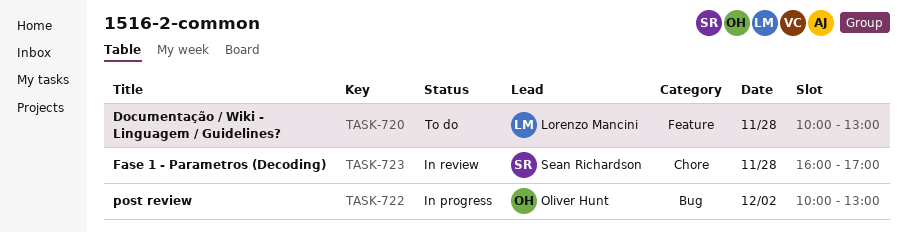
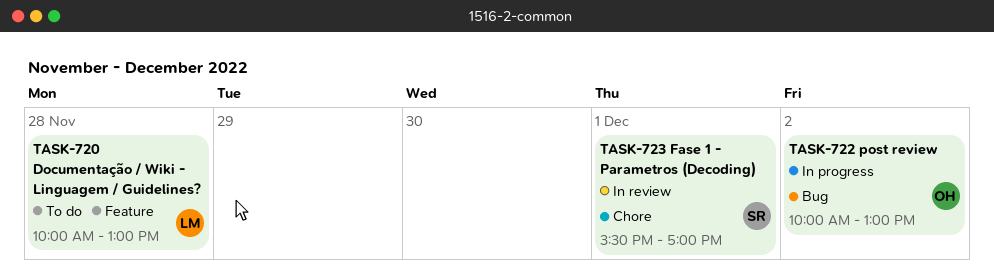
TASK-723, day: Nov 28 -> Dec 1
TASK-723, begins: 16:00 -> 15:30

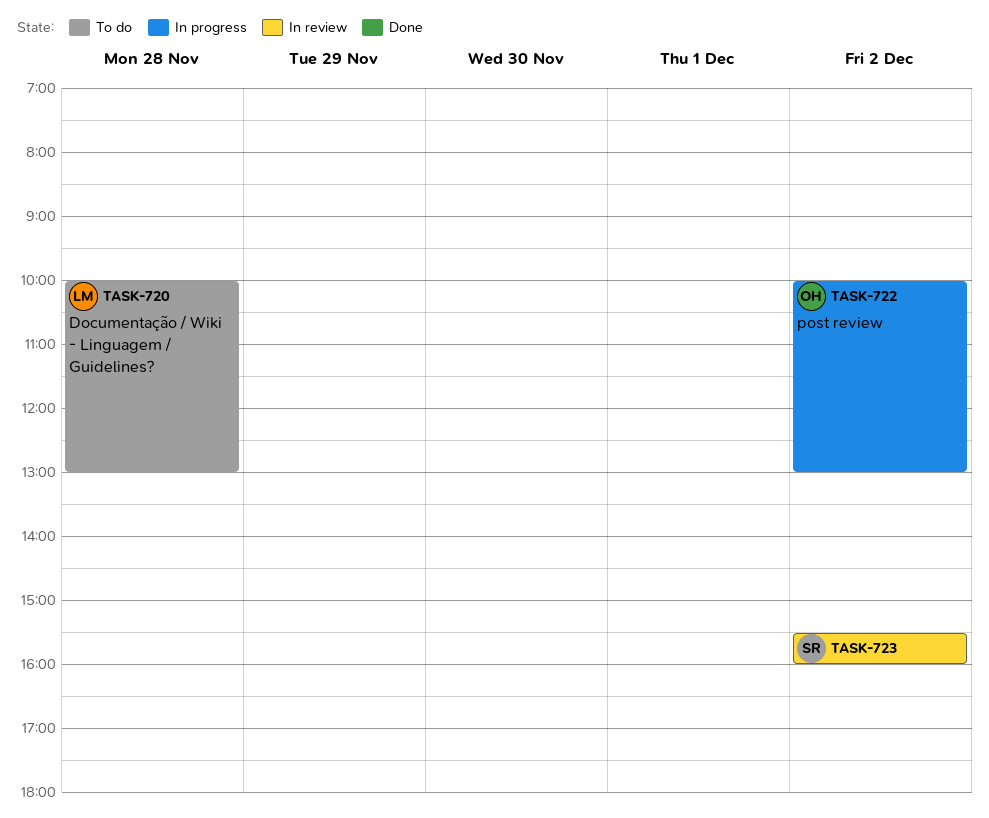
TASK-723, day: Dec 1 -> Dec 2
TASK-723, ends: 17:00 -> 16:00

